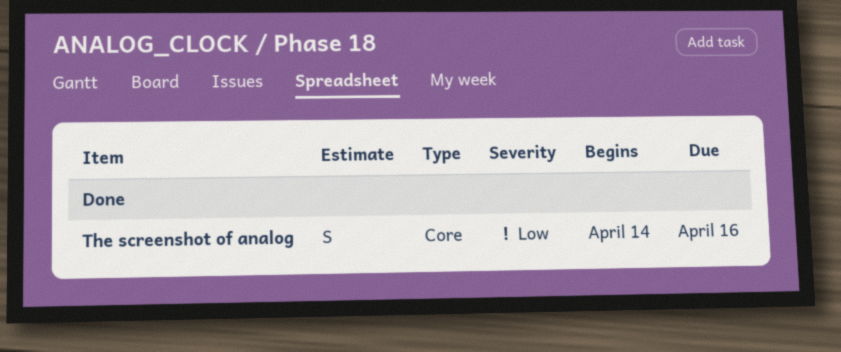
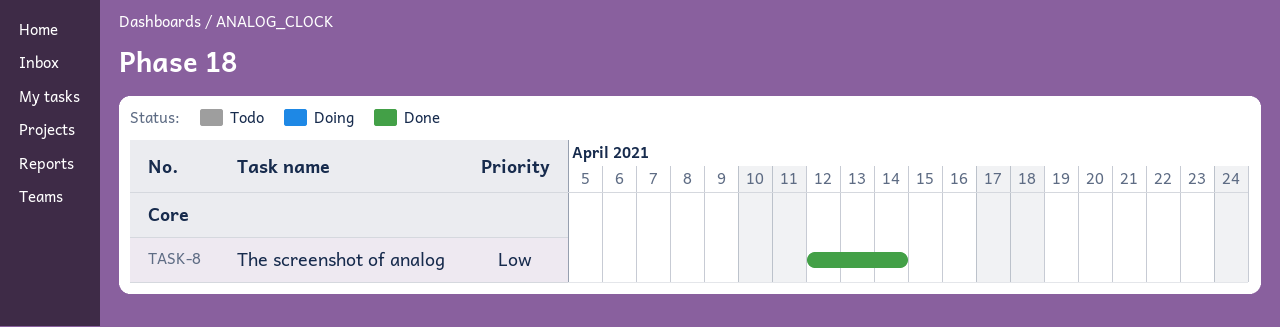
The screenshot of analog, start: Apr 14 -> Apr 12
The screenshot of analog, due: Apr 16 -> Apr 14

